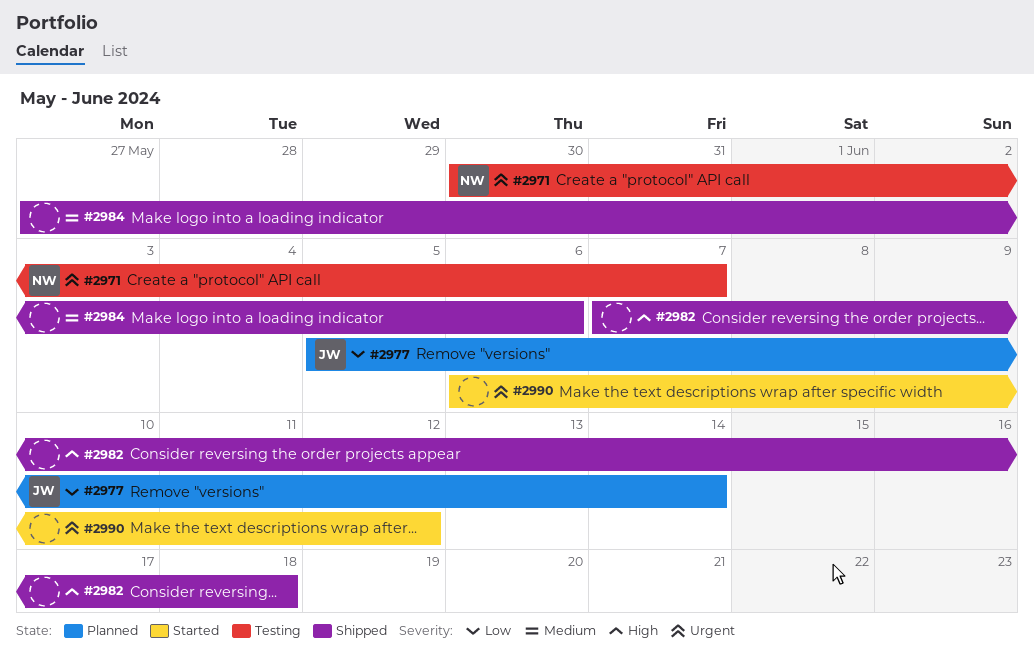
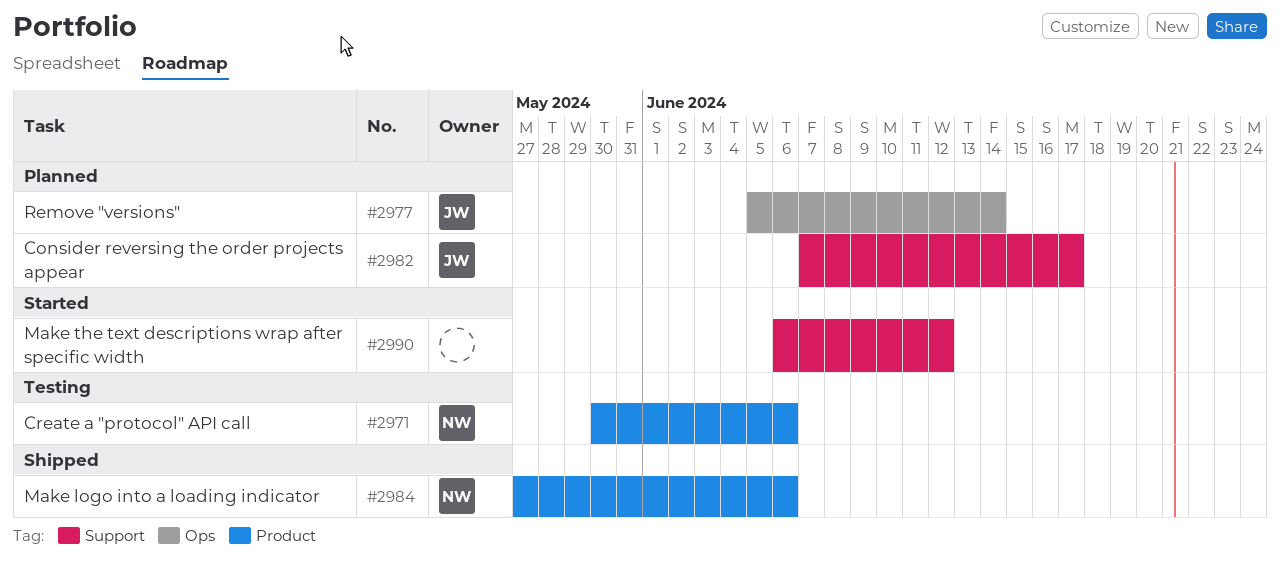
#2971, due: Jun 7 -> Jun 6
#2982, status: Shipped -> Planned
#2982, owner: none -> JW
#2982, due: Jun 18 -> Jun 17
#2984, owner: none -> NW

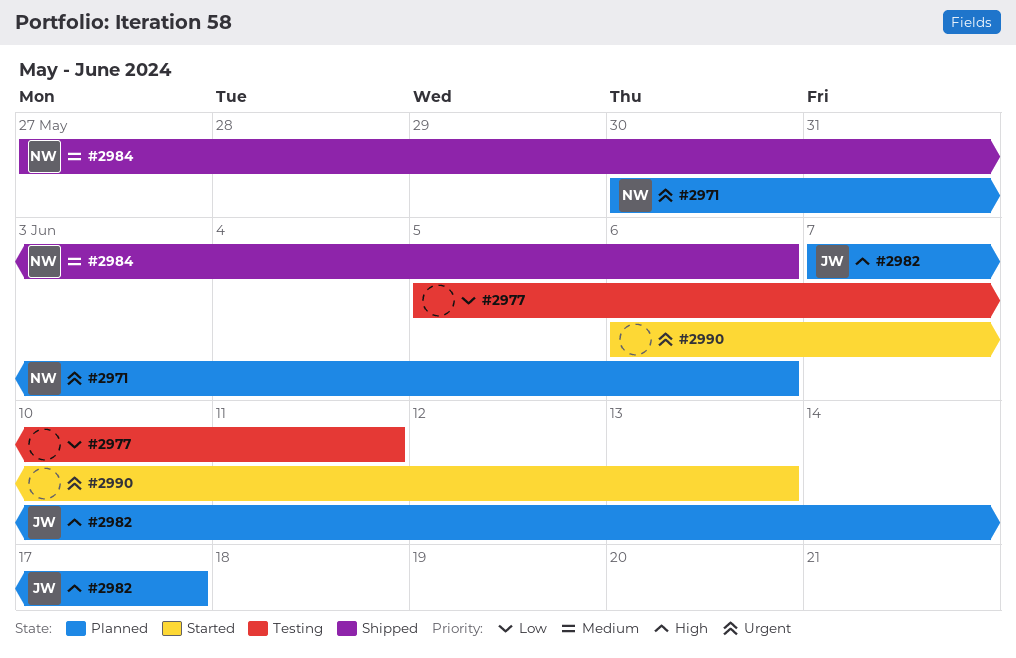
#2971, status: Testing -> Planned
#2977, status: Planned -> Testing
#2977, owner: JW -> none
#2977, due: Jun 14 -> Jun 11
#2990, due: Jun 12 -> Jun 13

